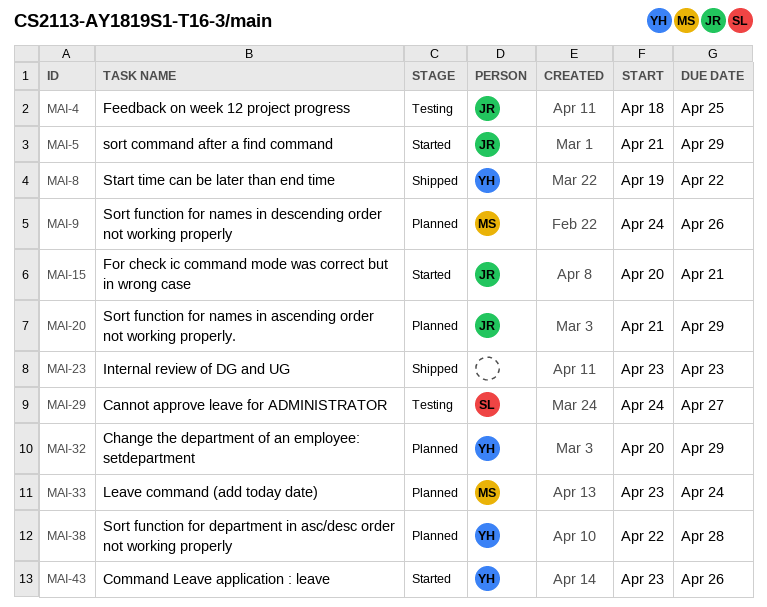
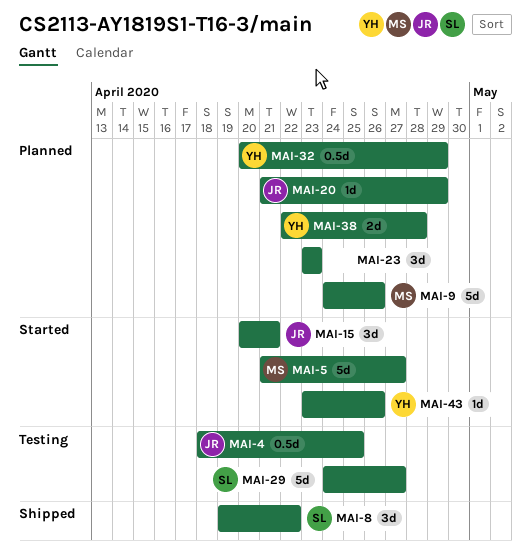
MAI-5, owner: JR -> MS
MAI-5, due: Apr 29 -> Apr 27
MAI-8, owner: YH -> SL
MAI-23, status: Shipped -> Planned
MAI-33: present -> none

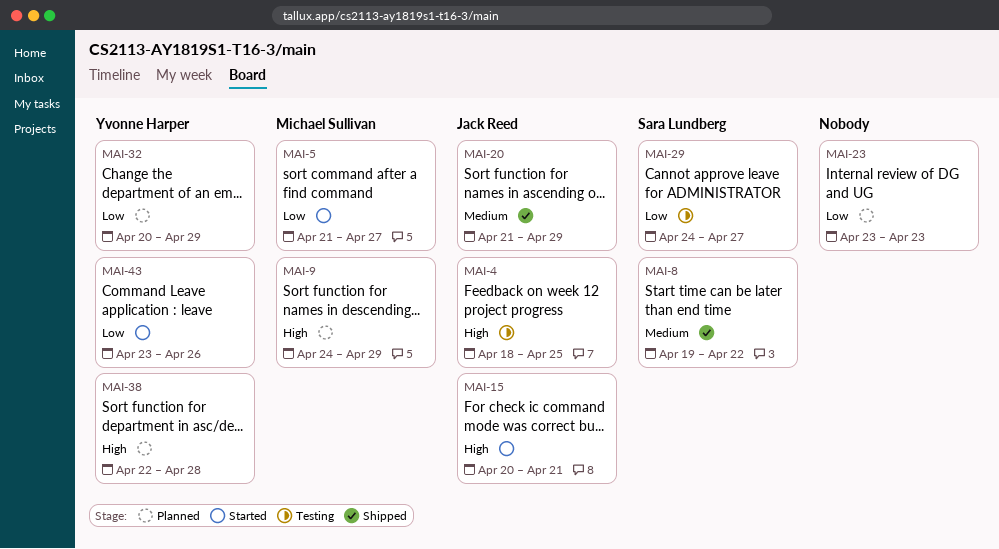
MAI-9, due: Apr 26 -> Apr 29
MAI-20, status: Planned -> Shipped

